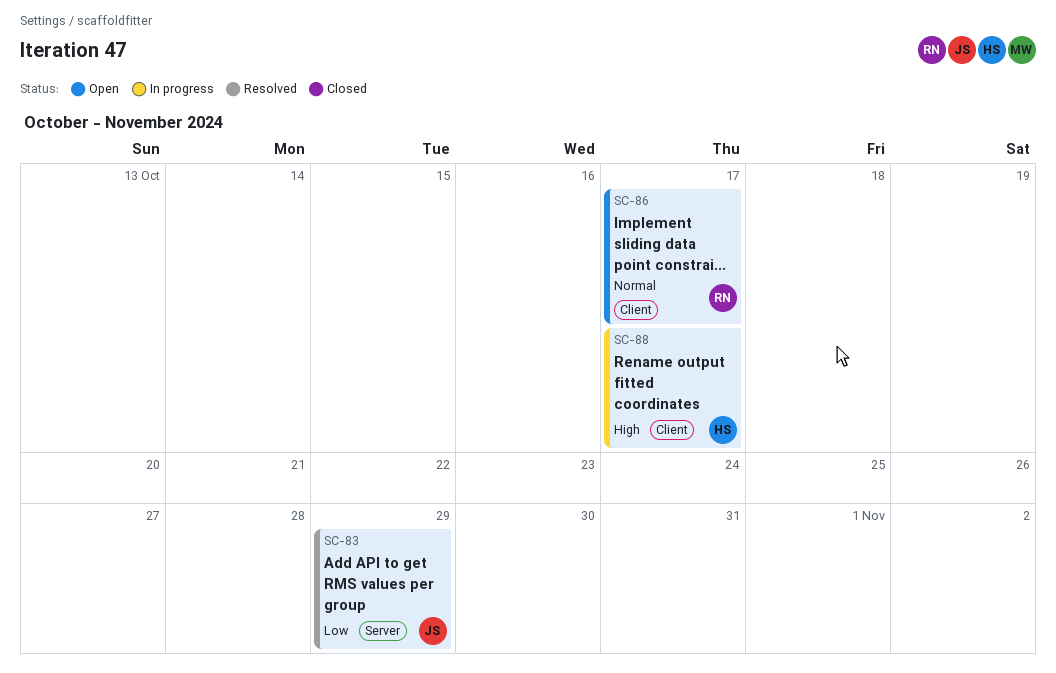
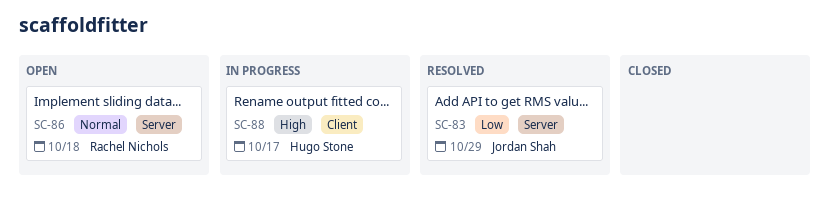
SC-86, label: Client -> Server
SC-86, due: Oct 17 -> Oct 18

